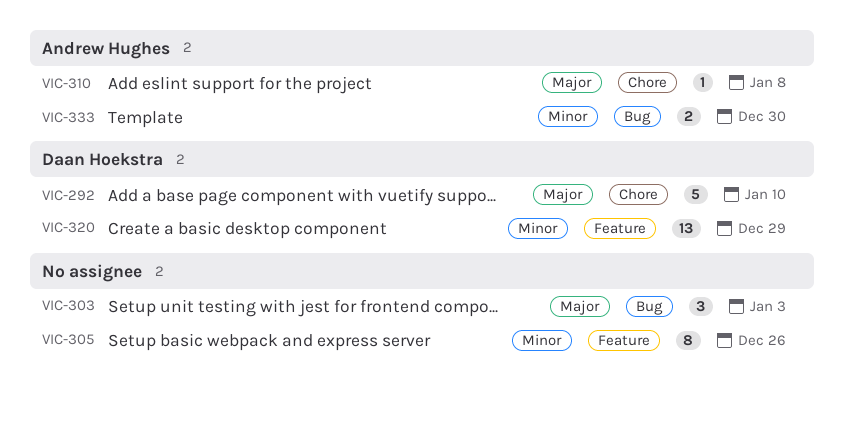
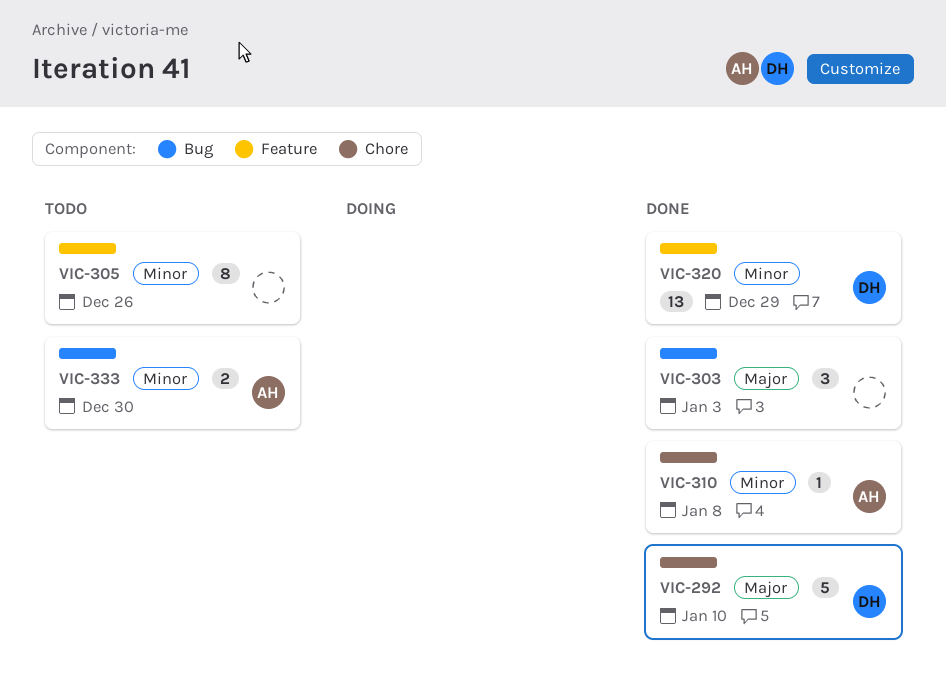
VIC-310, priority: Major -> Minor

